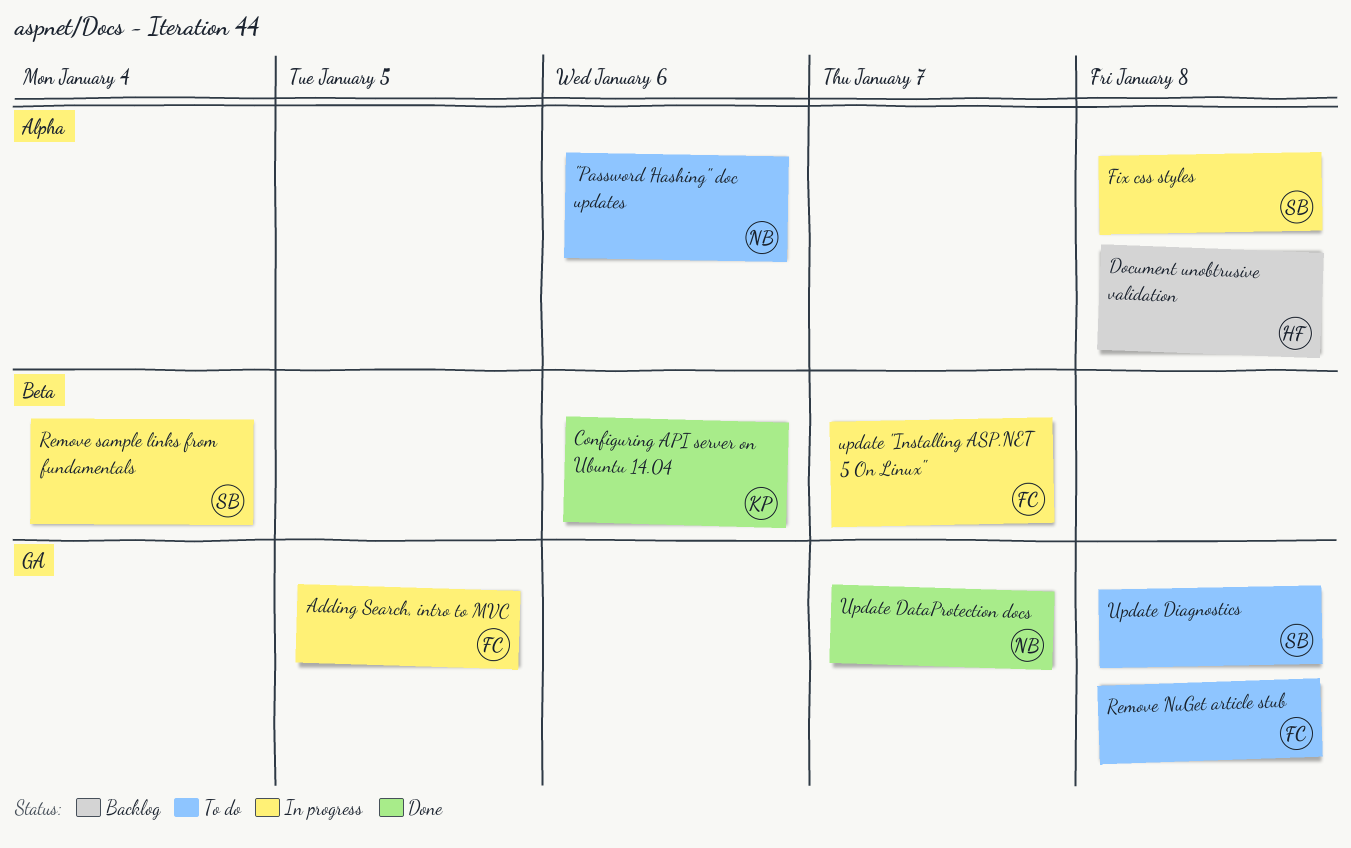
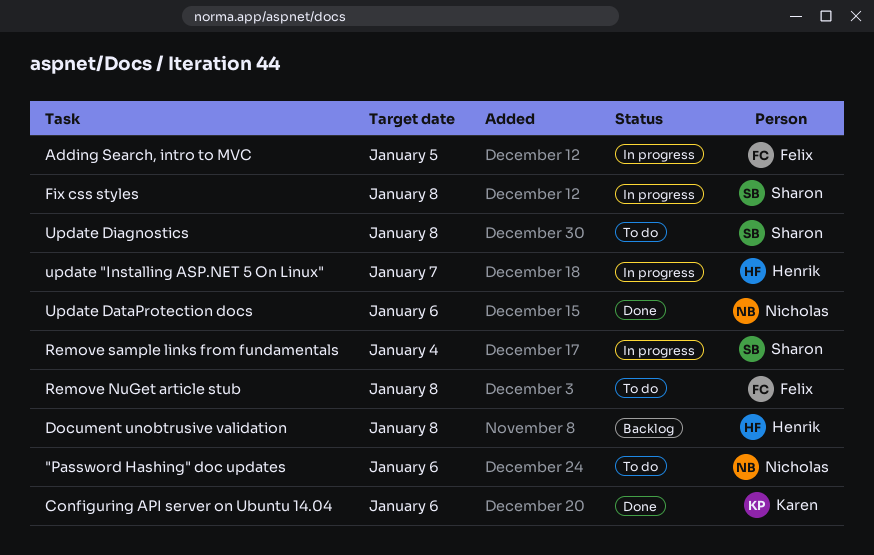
update "Installing ASP.NET 5 On Linux", owner: Felix -> Henrik
Update DataProtection docs, due: Jan 7 -> Jan 6

